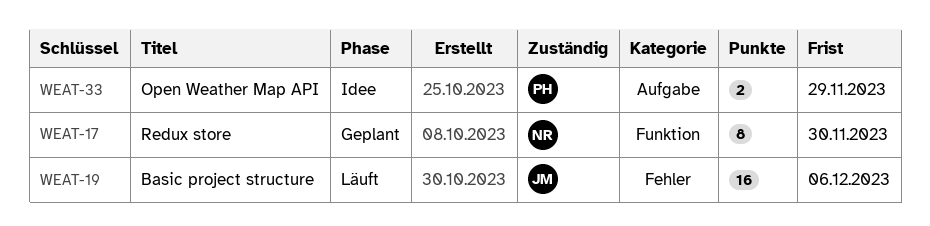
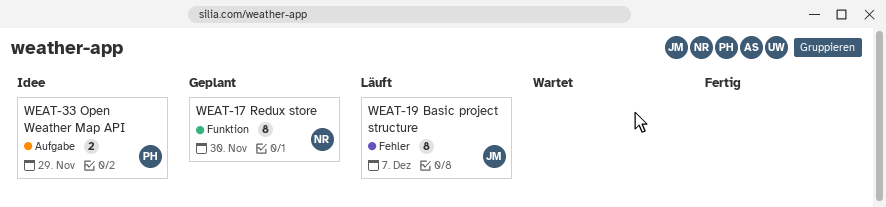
WEAT-19, estimate: 16 -> 8
WEAT-19, due: Dec 6 -> Dec 7

